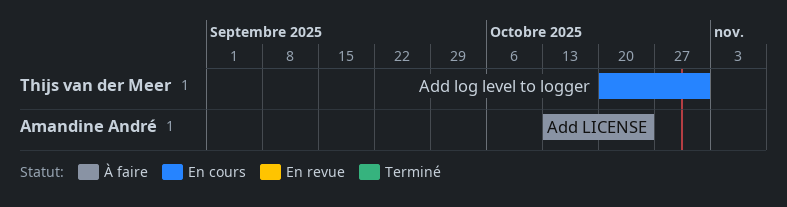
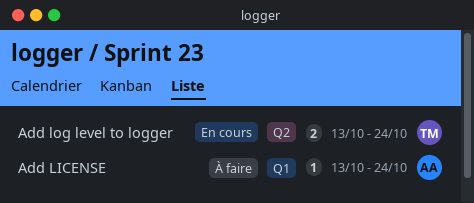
Add log level to logger, start: Oct 20 -> Oct 13
Add log level to logger, due: Oct 31 -> Oct 24

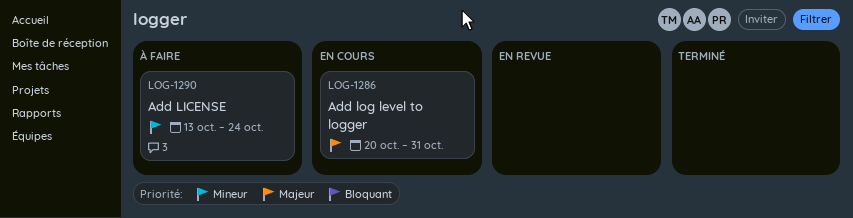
Add log level to logger, start: Oct 13 -> Oct 20
Add log level to logger, due: Oct 24 -> Oct 31

